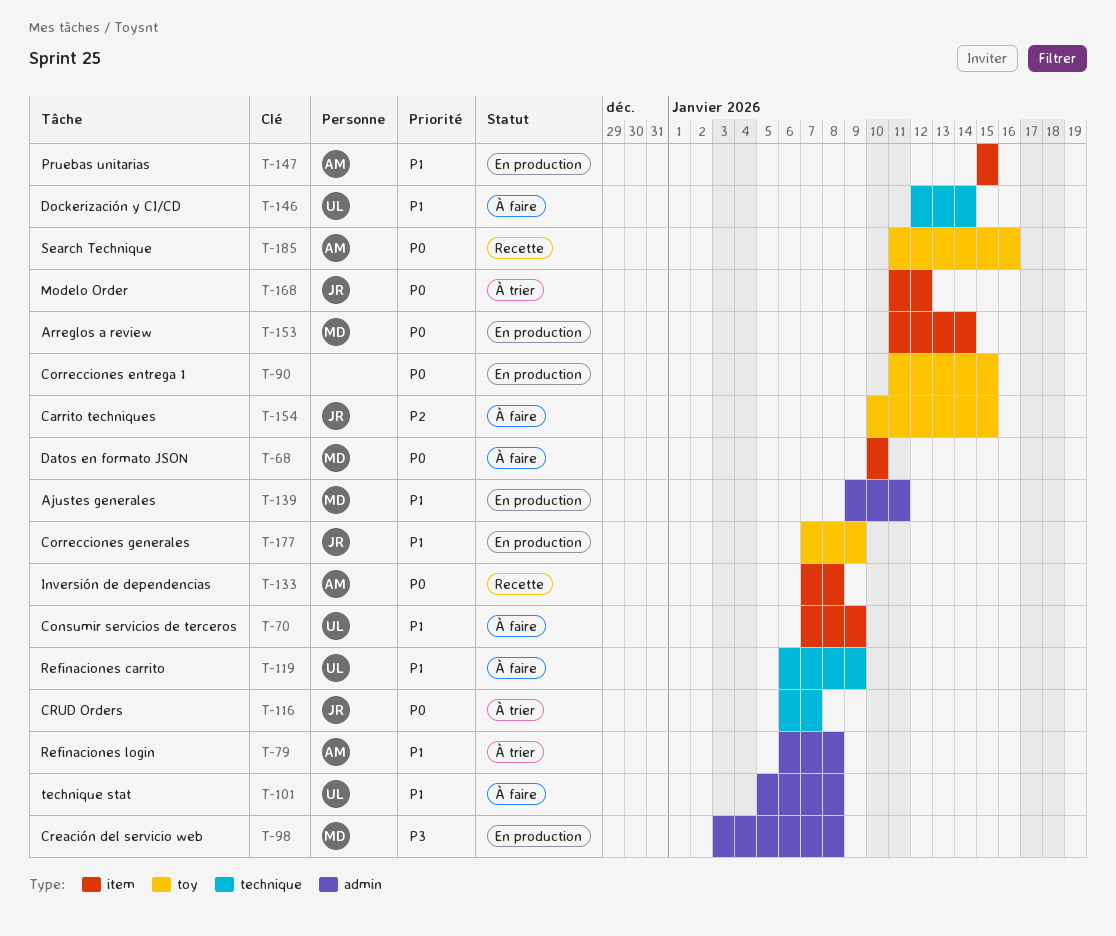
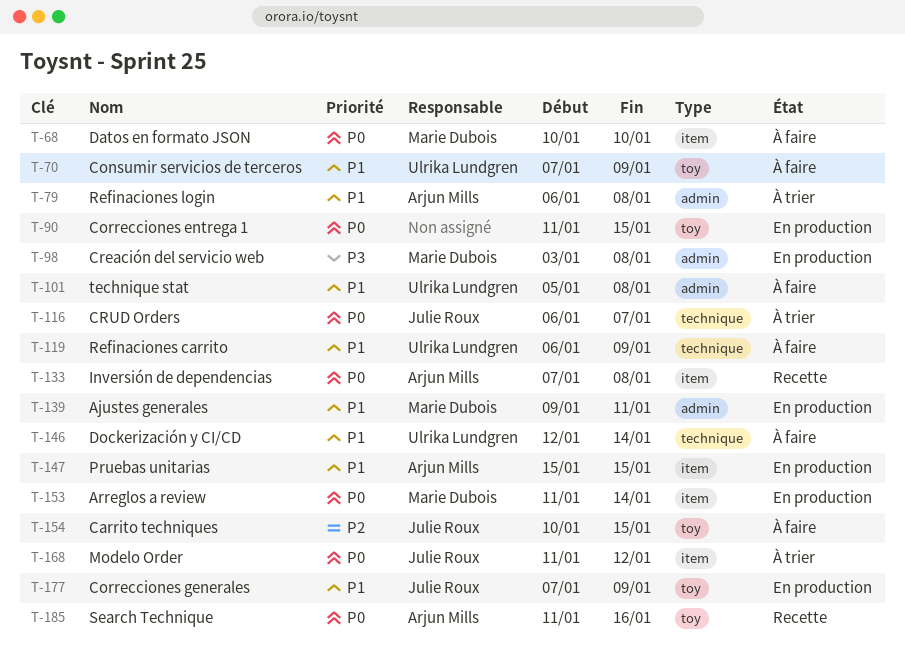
T-70, label: item -> toy

